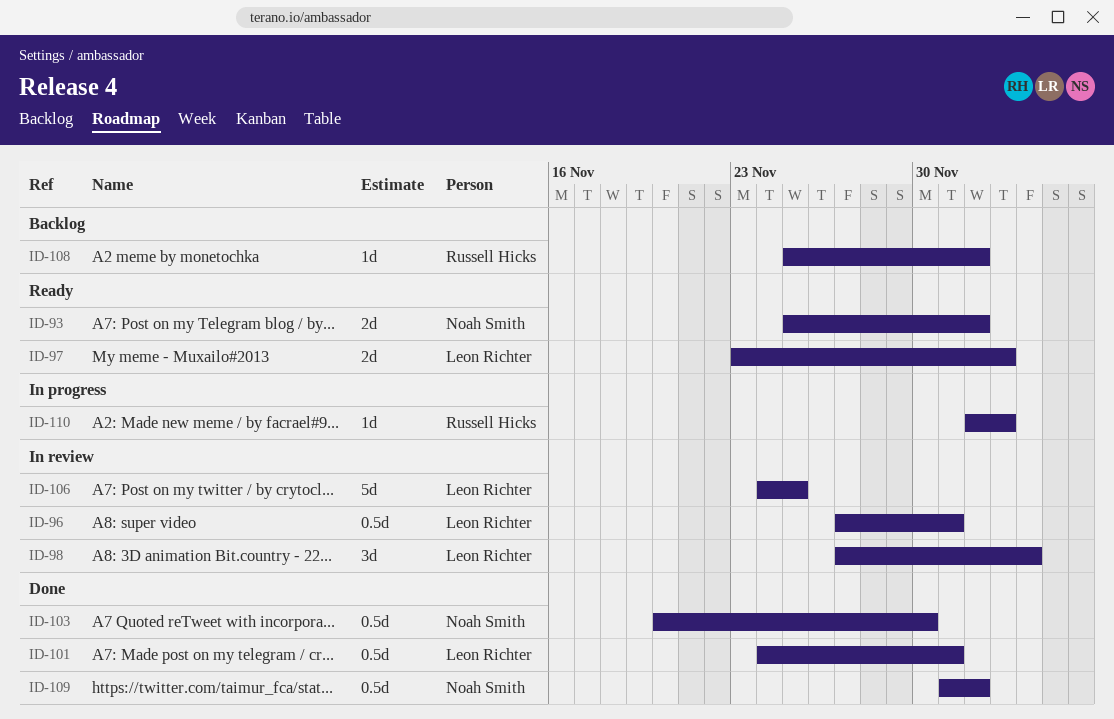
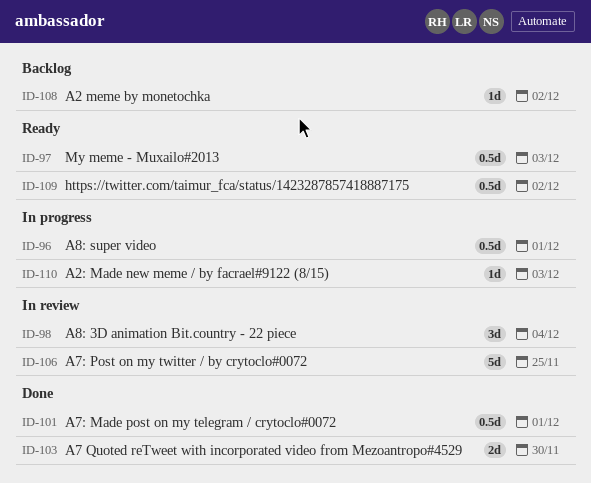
ID-93: present -> none
ID-96, status: In review -> In progress
ID-97, estimate: 2d -> 0.5d
ID-103, estimate: 0.5d -> 2d
ID-109, status: Done -> Ready

